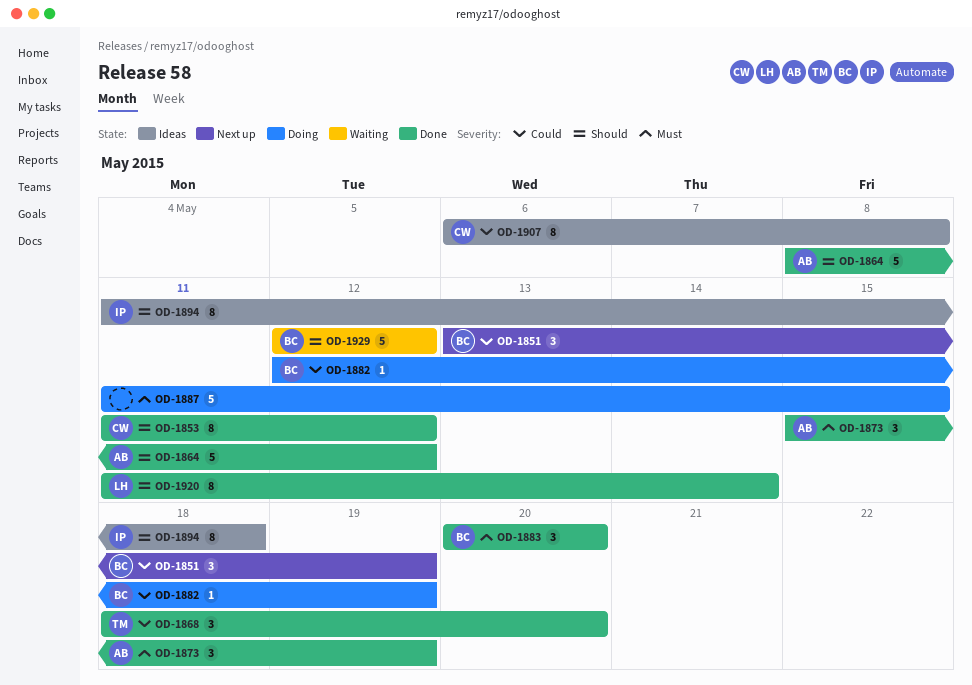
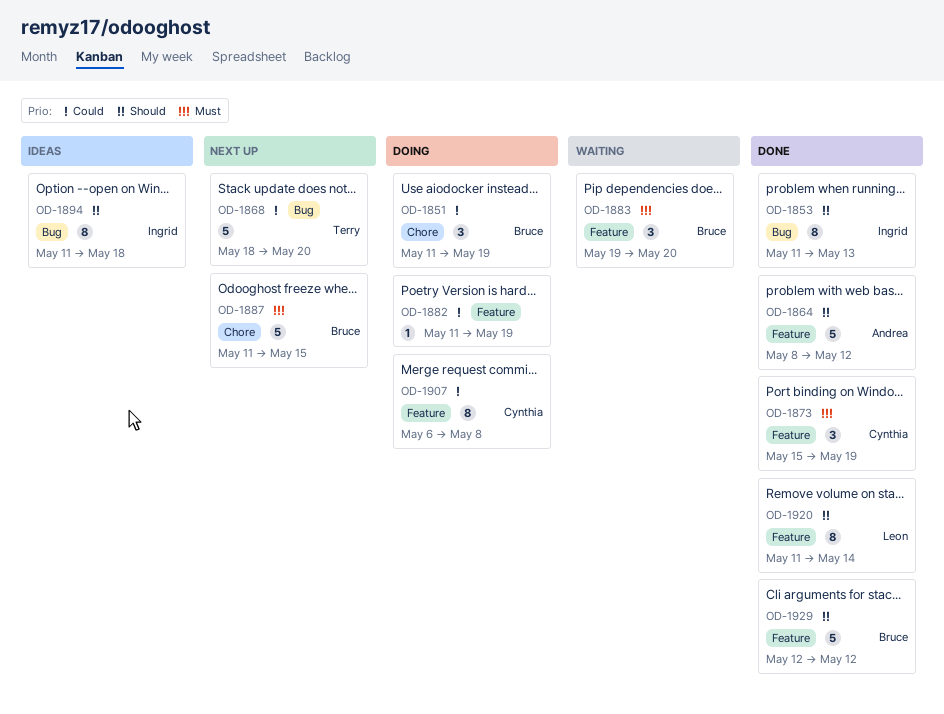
OD-1851, status: Next up -> Doing
OD-1851, start: May 13 -> May 11
OD-1853, owner: Cynthia -> Ingrid
OD-1853, due: May 12 -> May 13
OD-1868, status: Done -> Next up
OD-1868, estimate: 3 -> 5
OD-1873, owner: Andrea -> Cynthia
OD-1882, owner: Bruce -> none
OD-1882, start: May 12 -> May 11
OD-1883, status: Done -> Waiting
OD-1883, start: May 20 -> May 19
OD-1887, status: Doing -> Next up
OD-1887, owner: none -> Bruce
OD-1907, status: Ideas -> Doing
OD-1929, status: Waiting -> Done

